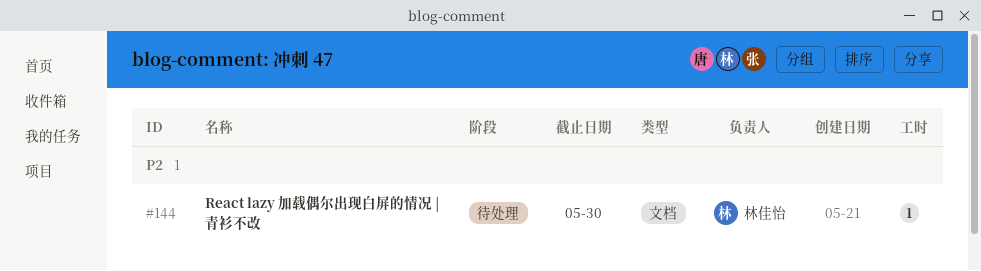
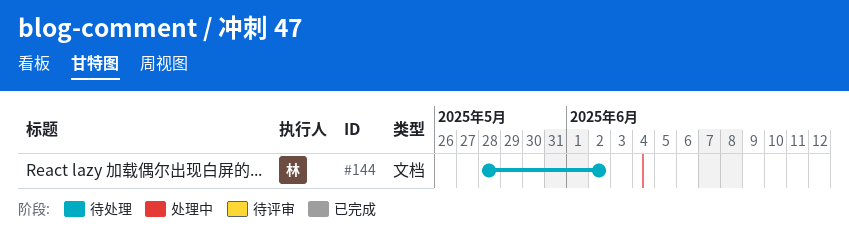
#144, due: May 30 -> Jun 2

